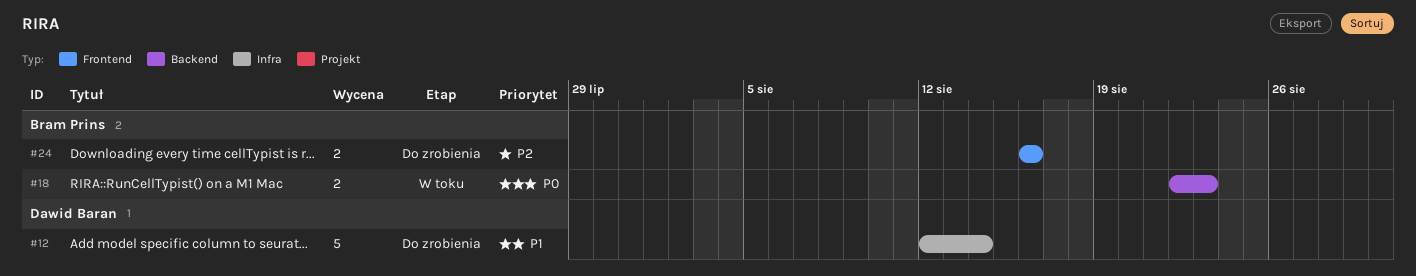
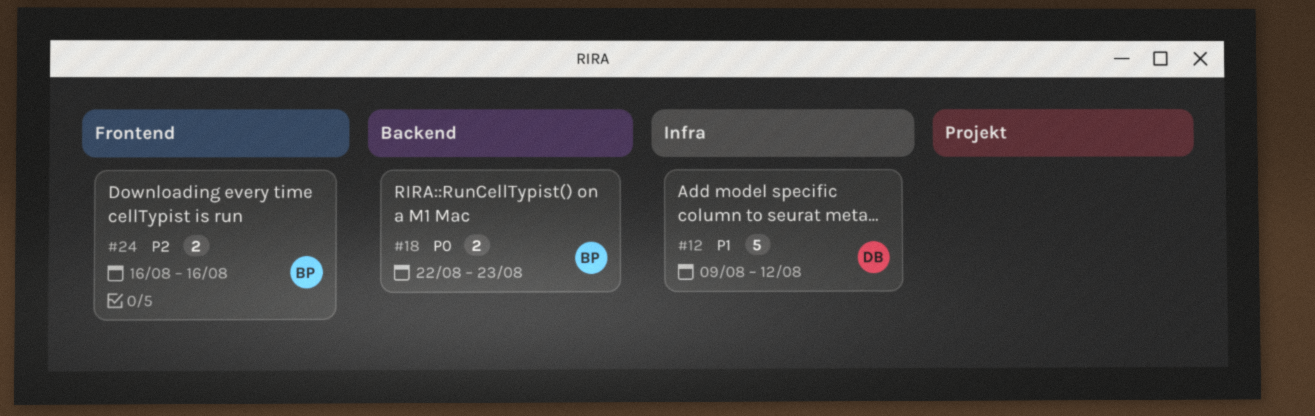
#12, start: Aug 12 -> Aug 9
#12, due: Aug 14 -> Aug 12

